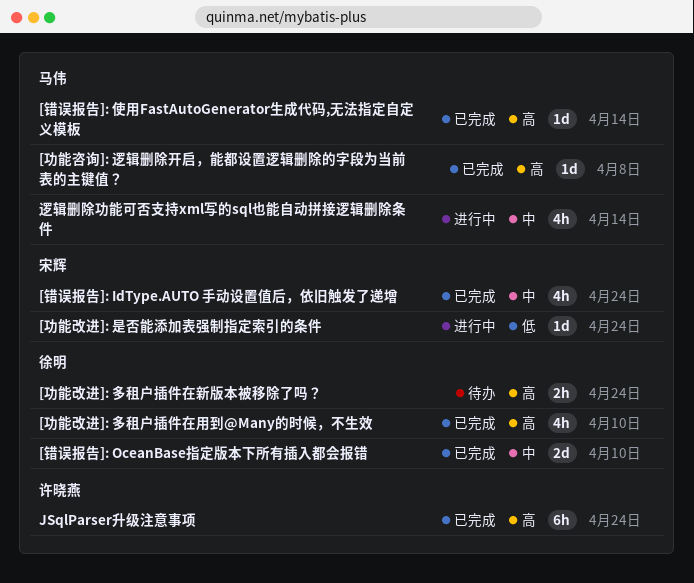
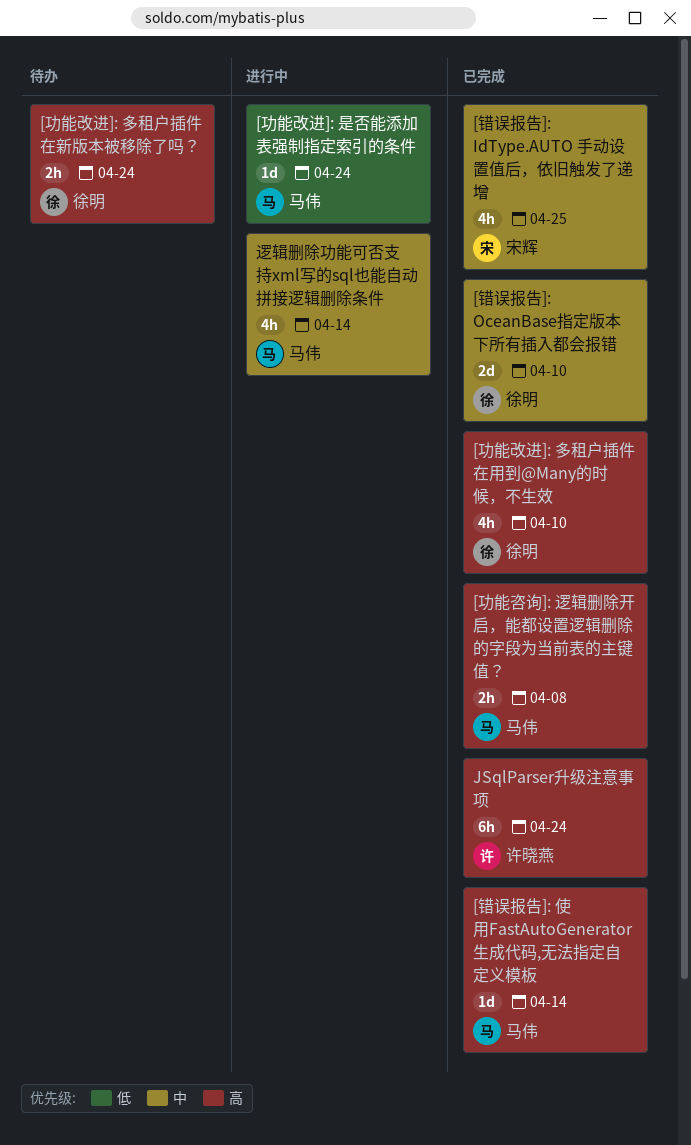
[功能咨询]: 逻辑删除开启，能都设置逻辑删除的字段为当前表的主键值？, estimate: 1d -> 2h
[功能改进]: 是否能添加表强制指定索引的条件, owner: 宋辉 -> 马伟
[错误报告]: IdType.AUTO 手动设置值后，依旧触发了递增, due: Apr 24 -> Apr 25

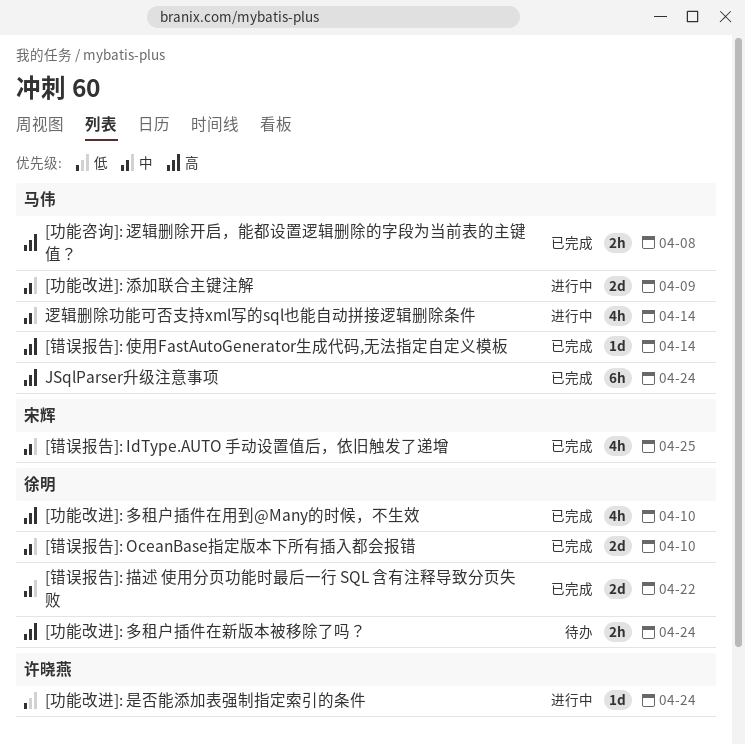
[功能改进]: 是否能添加表强制指定索引的条件, owner: 马伟 -> 许晓燕
[功能改进]: 添加联合主键注解: none -> present
[错误报告]: 描述 使用分页功能时最后一行 SQL 含有注释导致分页失败: none -> present
JSqlParser升级注意事项, owner: 许晓燕 -> 马伟

